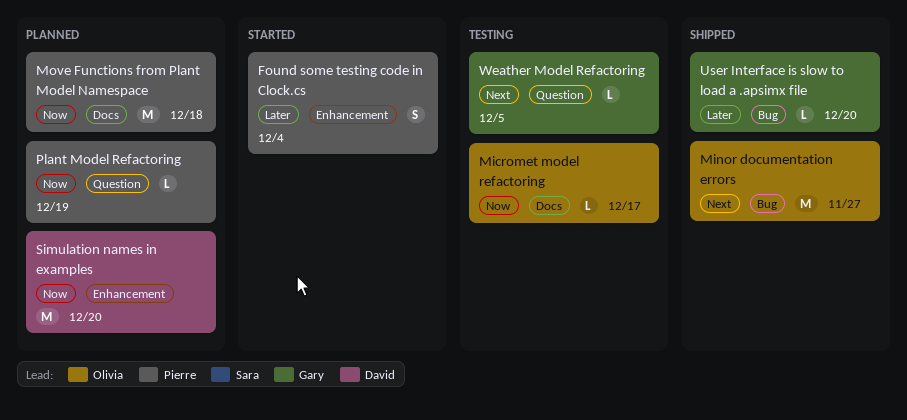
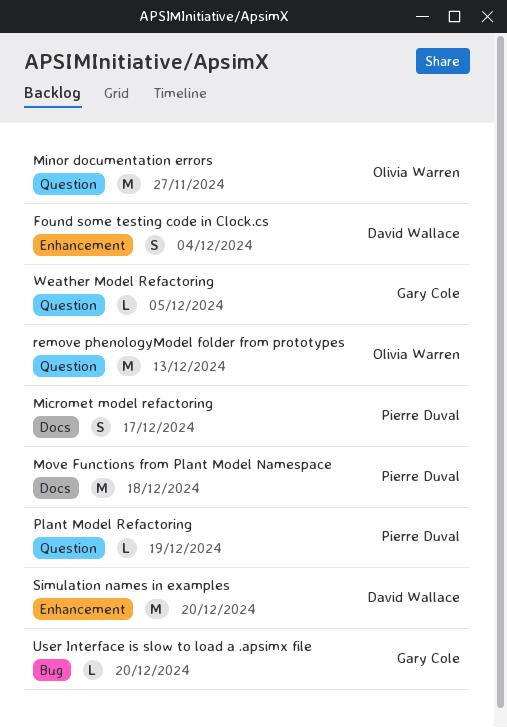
Found some testing code in Clock.cs, owner: Pierre Duval -> David Wallace
Micromet model refactoring, owner: Olivia Warren -> Pierre Duval
Micromet model refactoring, estimate: L -> S
Minor documentation errors, label: Bug -> Question
remove phenologyModel folder from prototypes: none -> present

